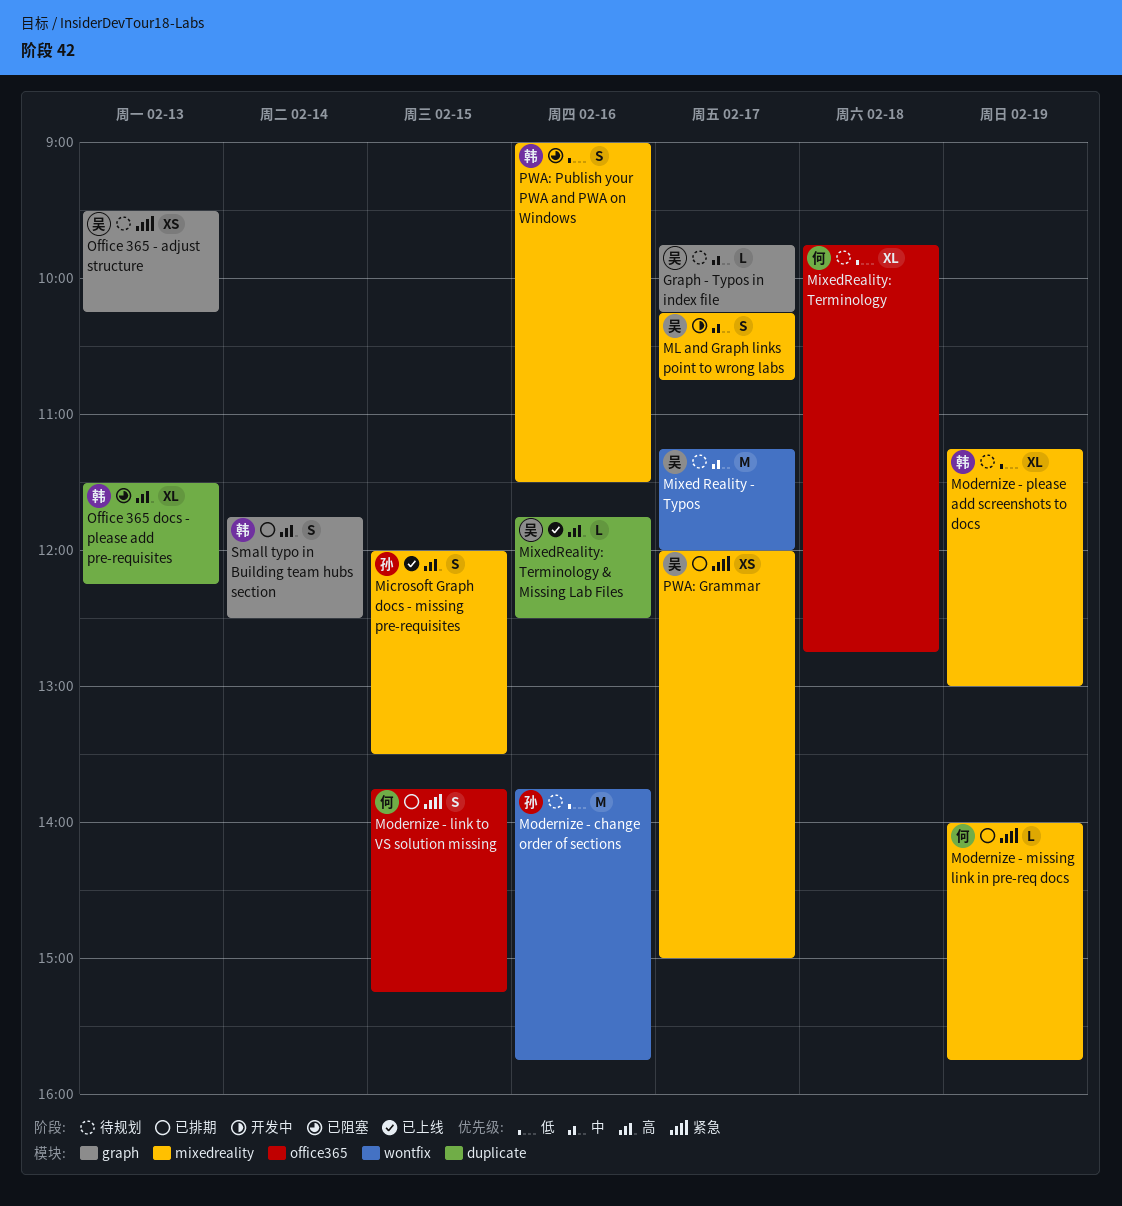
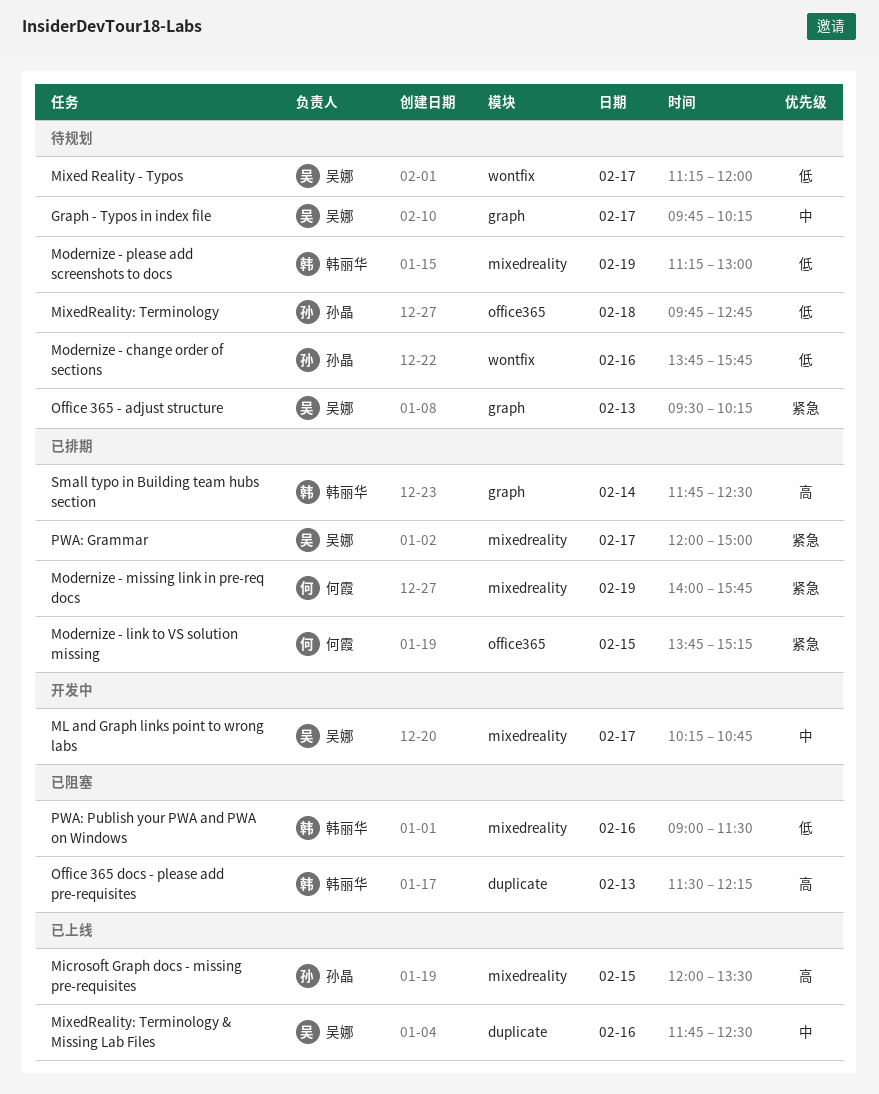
Mixed Reality - Typos, priority: 中 -> 低
MixedReality: Terminology, owner: 何霞 -> 孙晶
MixedReality: Terminology & Missing Lab Files, priority: 高 -> 中

